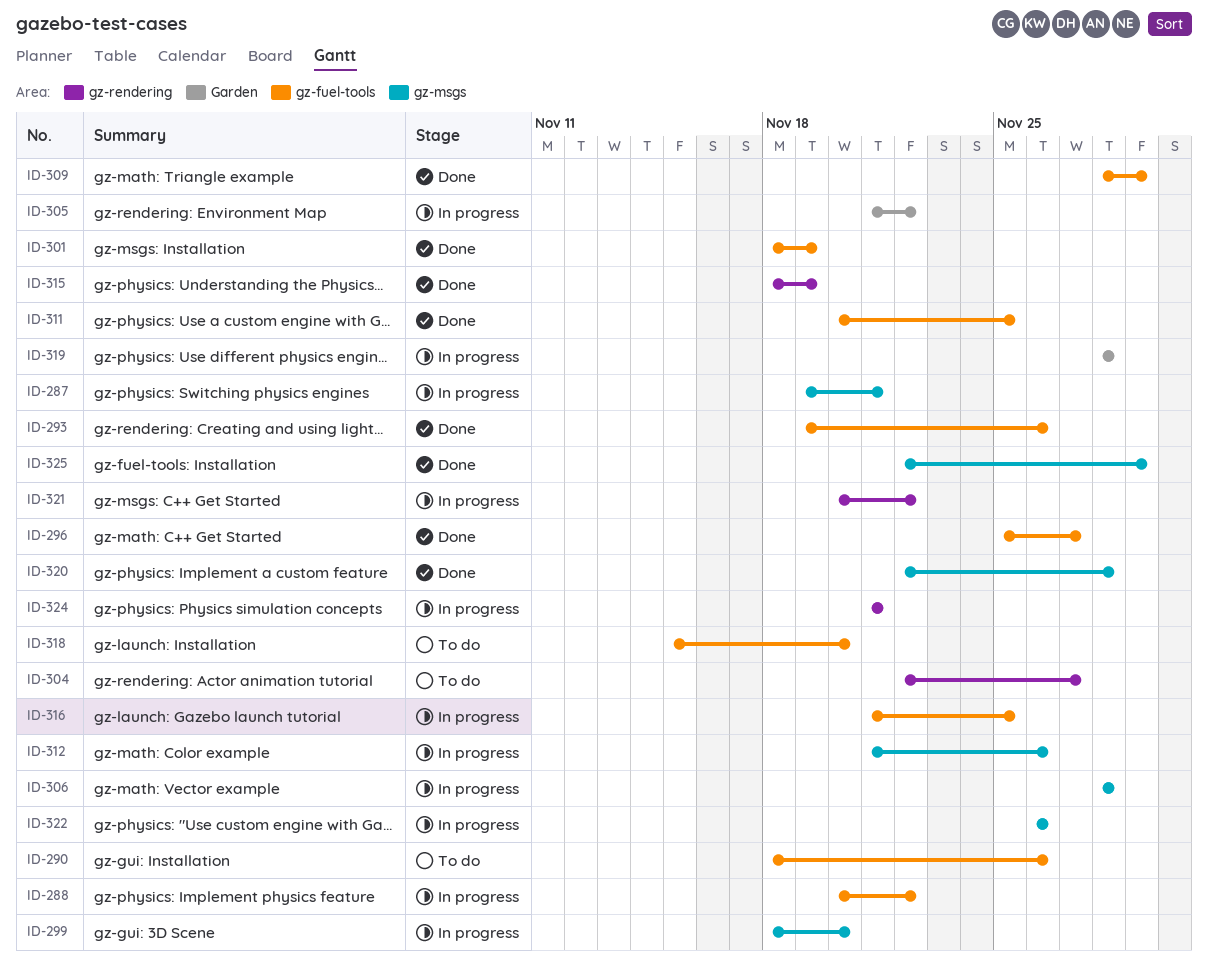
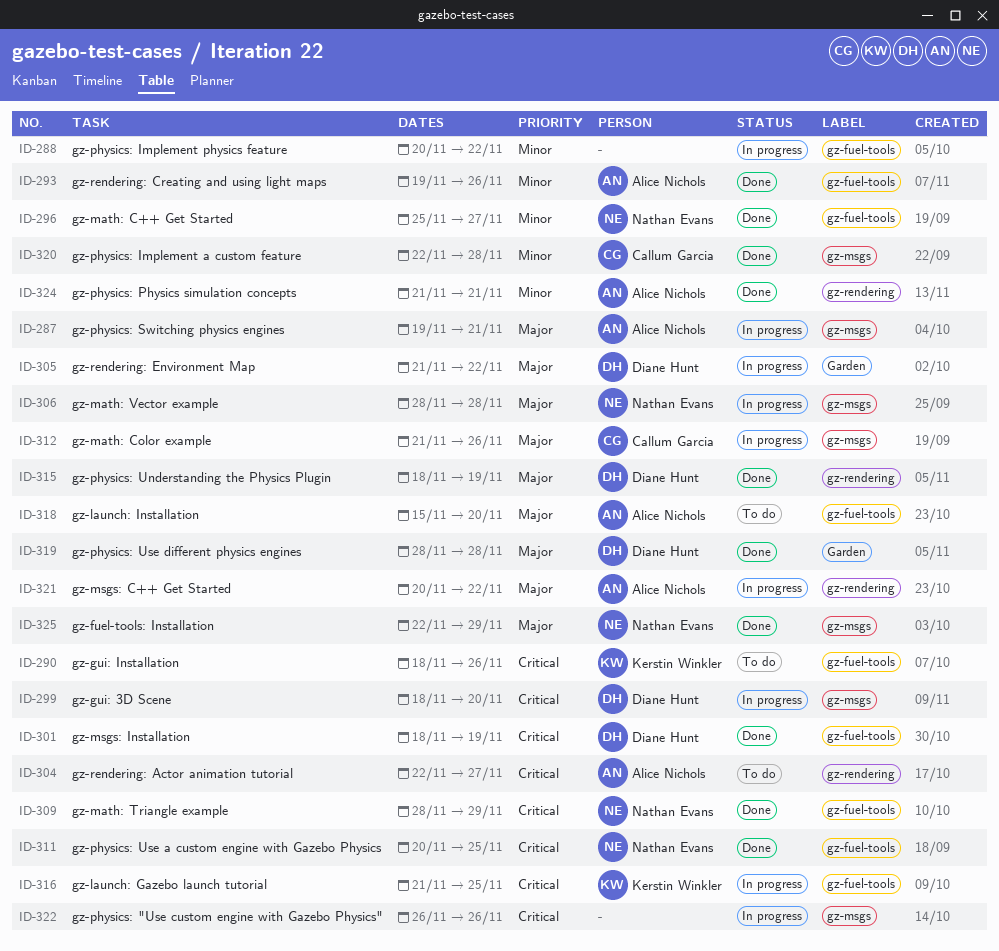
ID-319, status: In progress -> Done
ID-324, status: In progress -> Done

